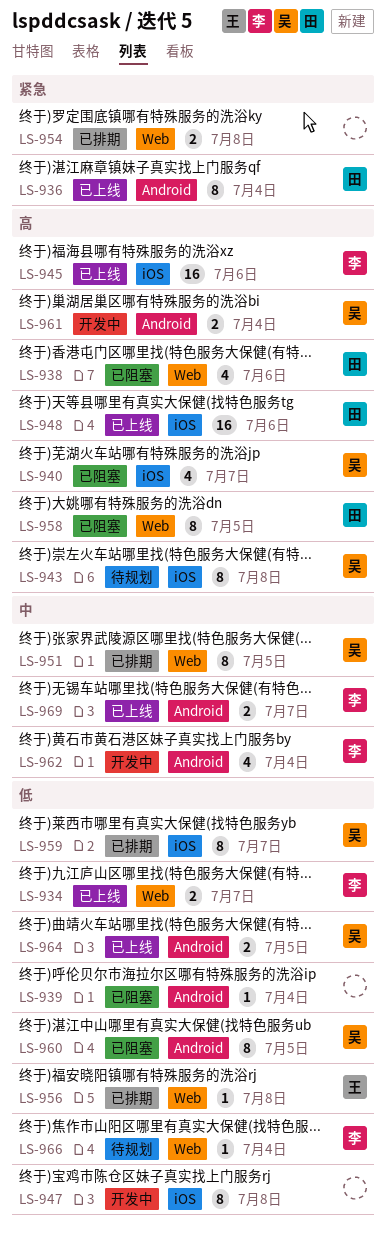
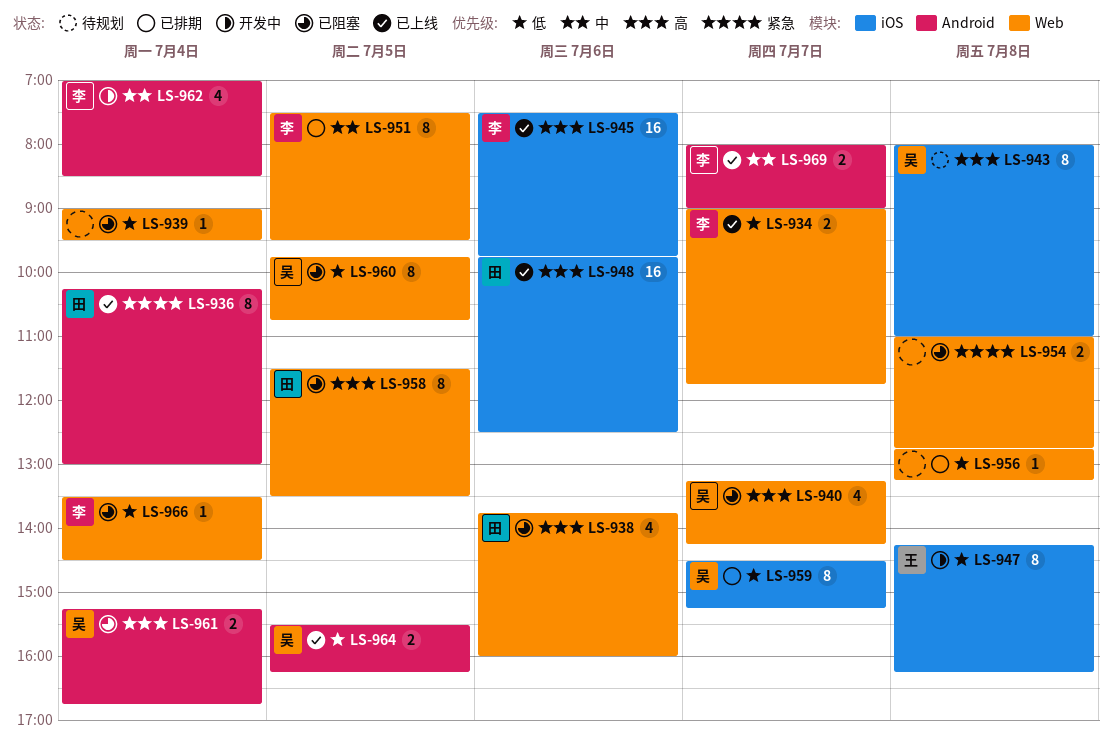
LS-939, label: Android -> Web
LS-940, label: iOS -> Web
LS-947, owner: none -> 王
LS-951, owner: 吴 -> 李
LS-954, status: 已排期 -> 已阻塞
LS-956, owner: 王 -> none
LS-960, label: Android -> Web
LS-961, status: 开发中 -> 已阻塞
LS-966, status: 待规划 -> 已阻塞

